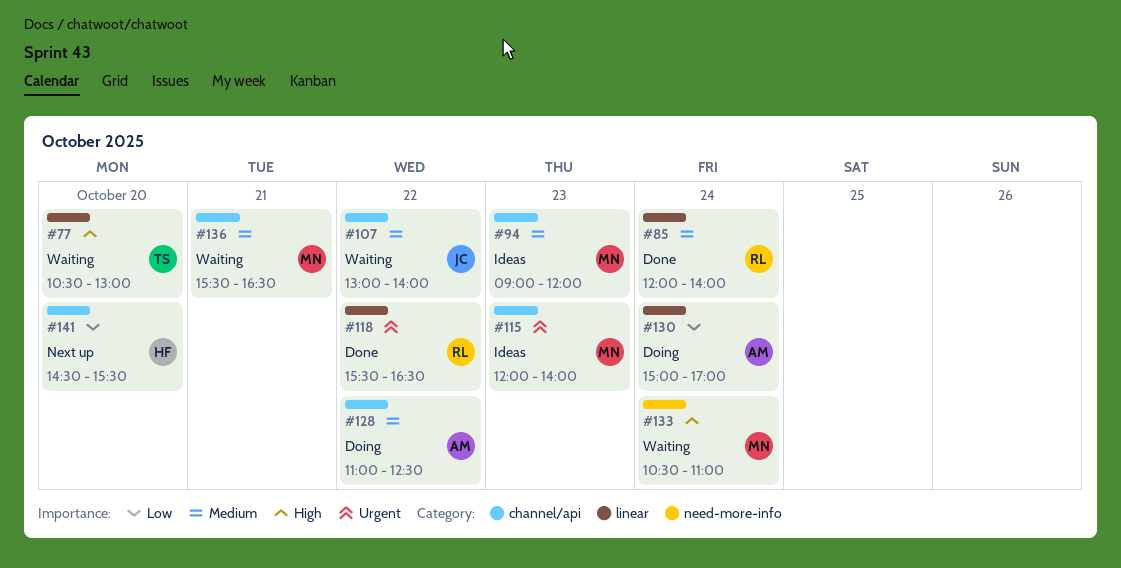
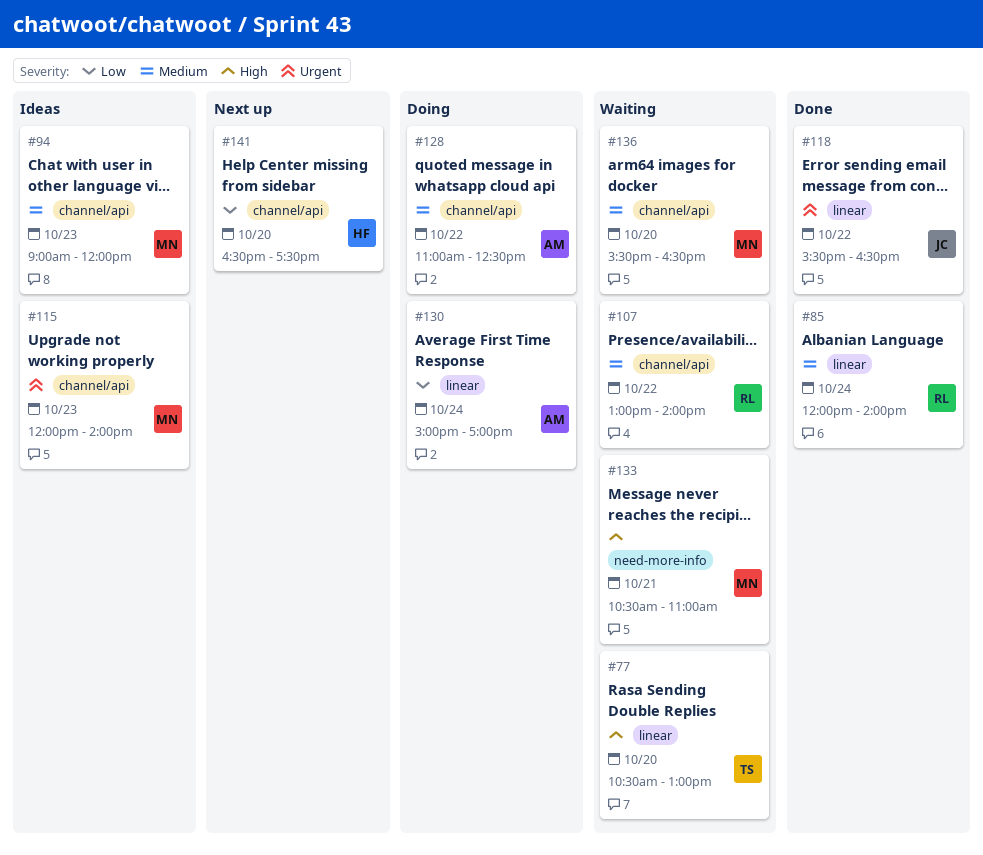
#107, owner: JC -> RL
#118, owner: RL -> JC
#133, day: Oct 24 -> Oct 21
#136, day: Oct 21 -> Oct 20
#141, begins: 14:30 -> 16:30
#141, ends: 15:30 -> 17:30

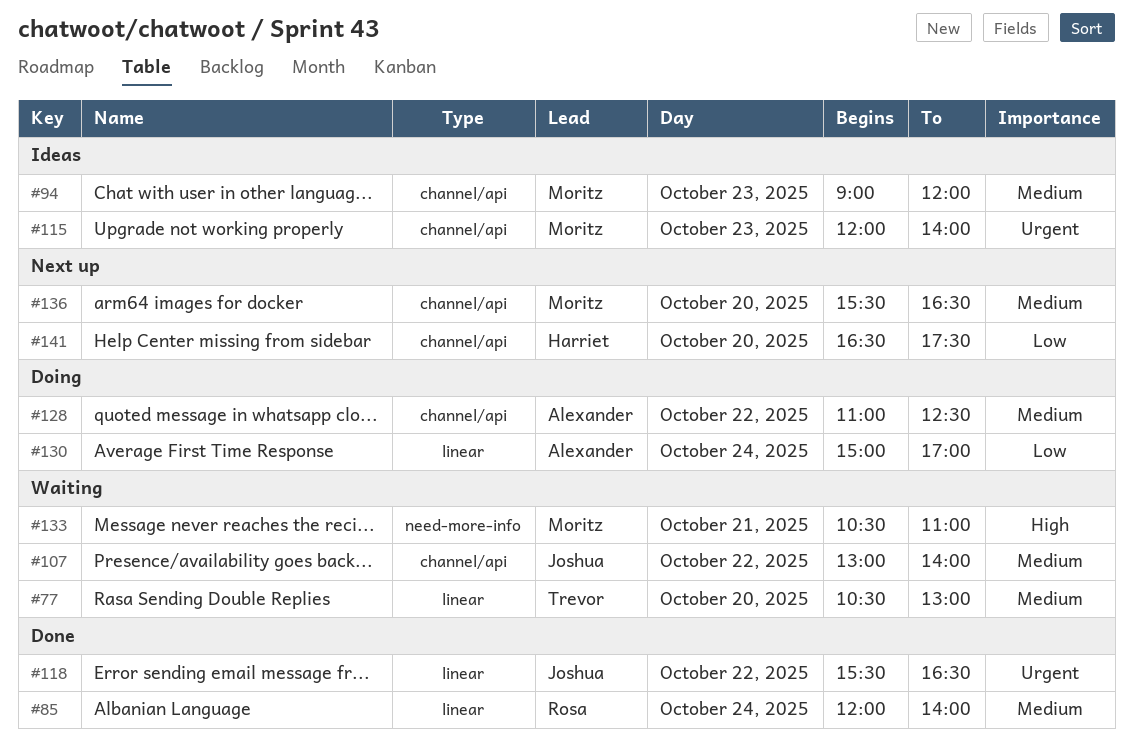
#77, priority: High -> Medium
#107, owner: Rosa -> Joshua
#136, status: Waiting -> Next up

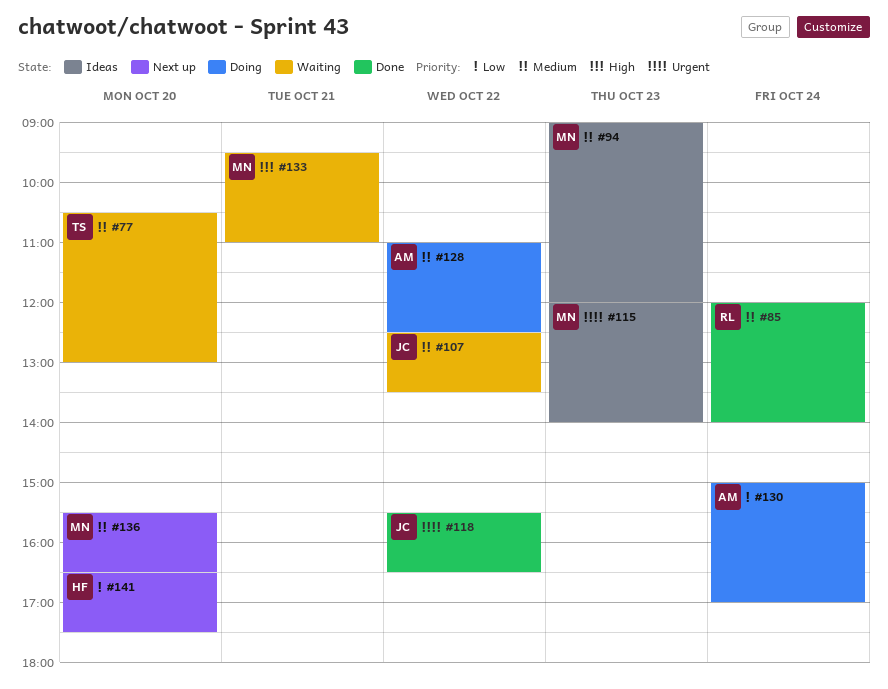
#107, begins: 13:00 -> 12:30
#107, ends: 14:00 -> 13:30
#133, begins: 10:30 -> 09:30

